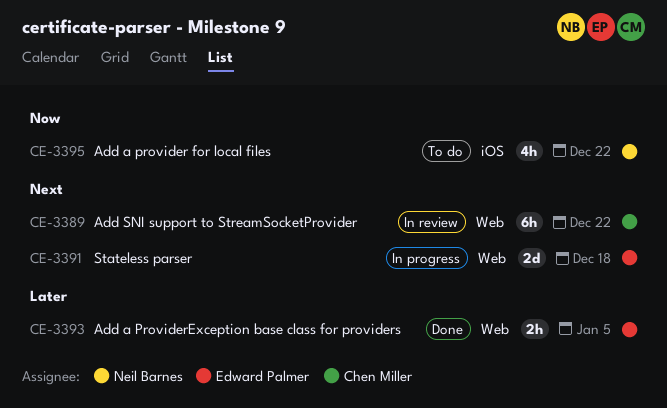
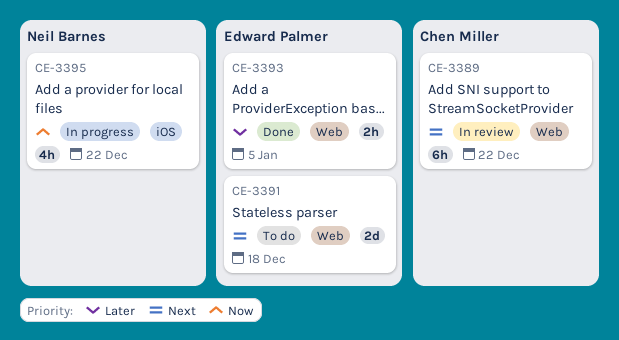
CE-3391, status: In progress -> To do
CE-3395, status: To do -> In progress

